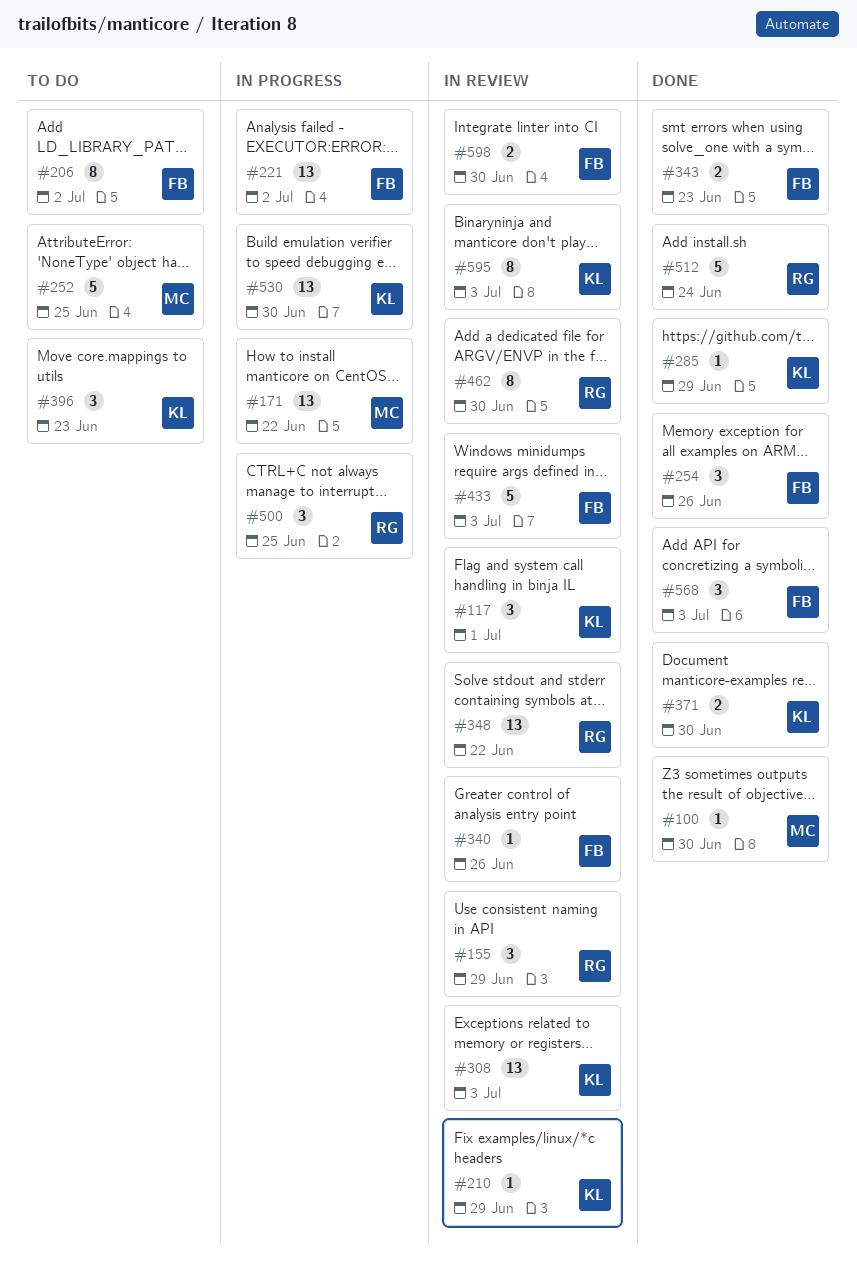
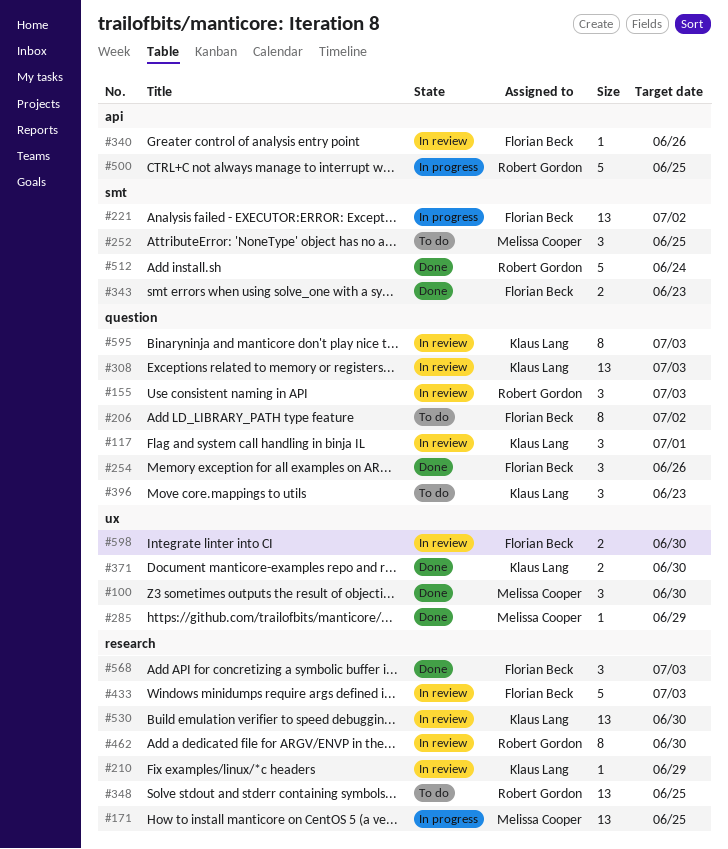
#100, estimate: 1 -> 3
#155, due: Jun 29 -> Jul 3
#171, due: Jun 22 -> Jun 25
#252, estimate: 5 -> 3
#285, owner: Klaus Lang -> Melissa Cooper
#348, status: In review -> To do
#348, due: Jun 22 -> Jun 25
#500, estimate: 3 -> 5
#530, status: In progress -> In review

